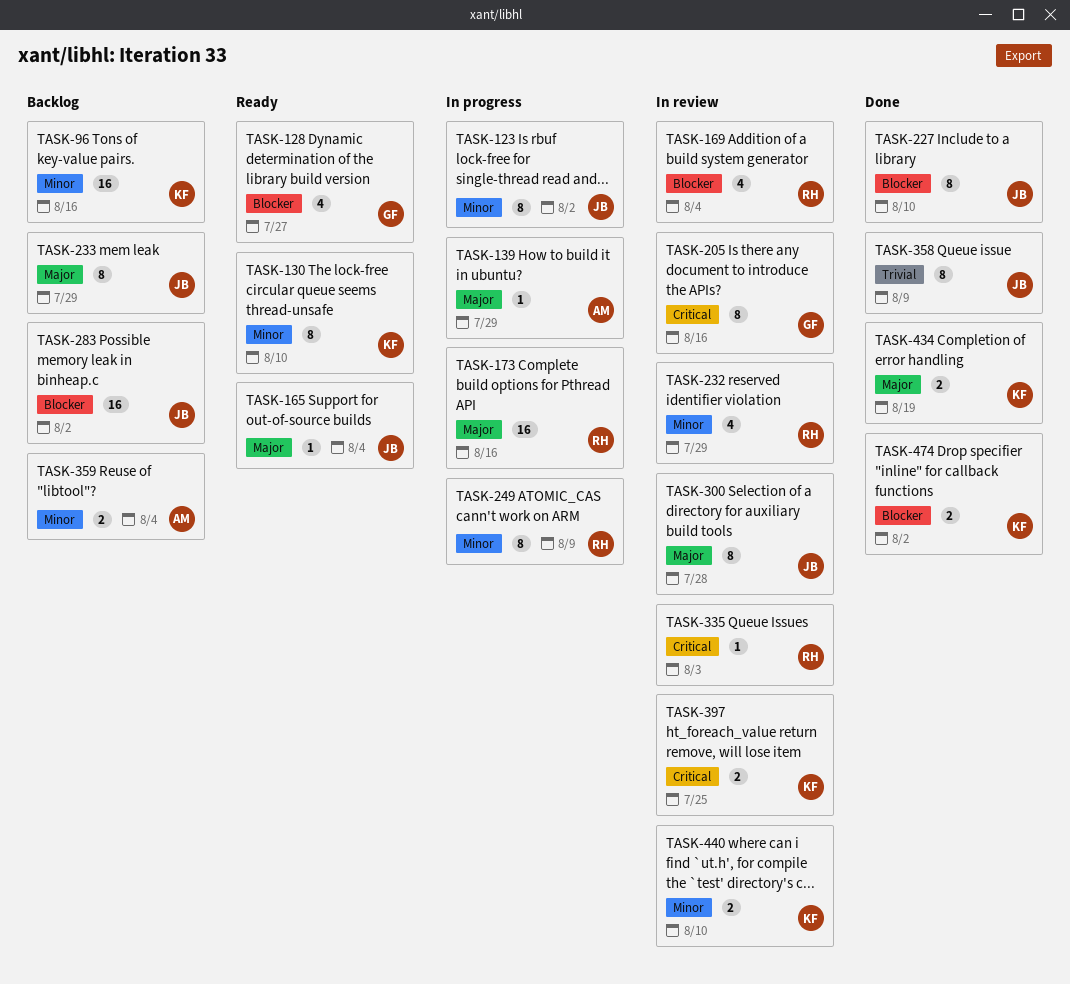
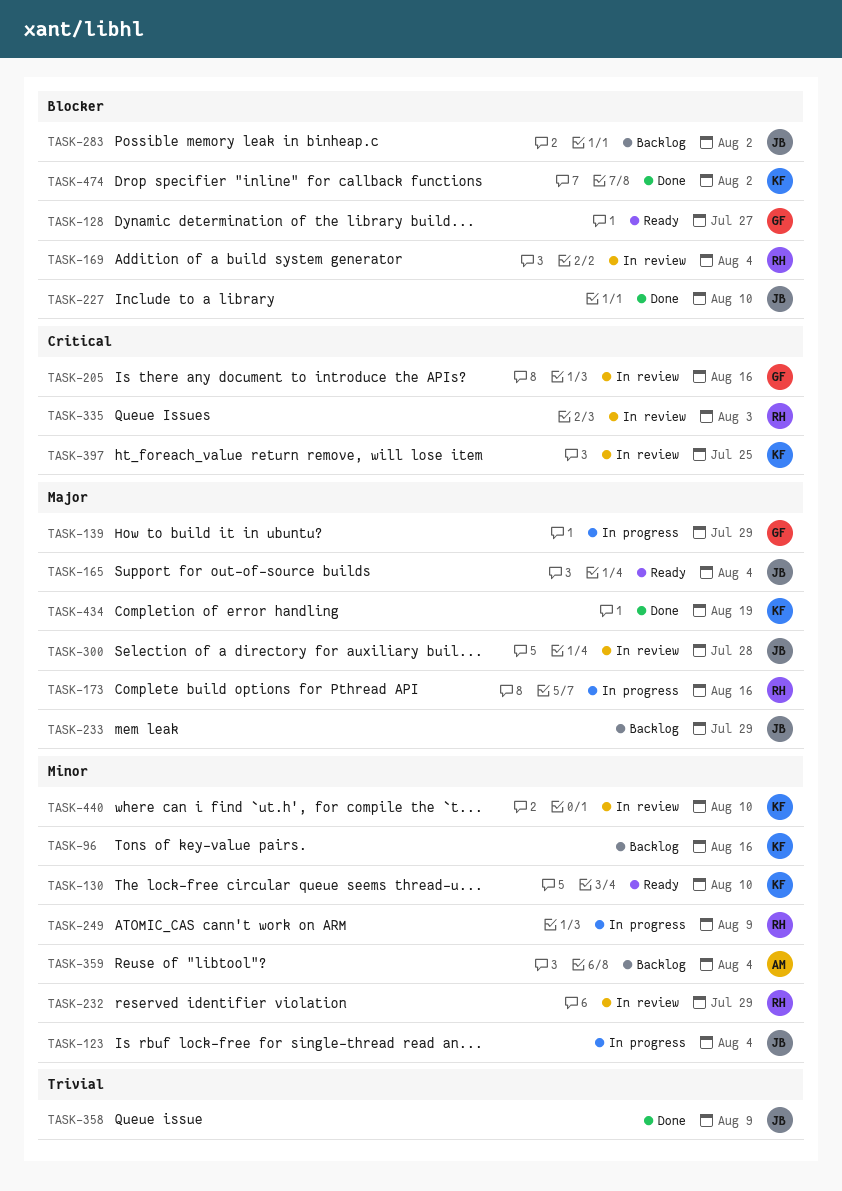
TASK-123, due: Aug 2 -> Aug 4
TASK-139, owner: AM -> GF

